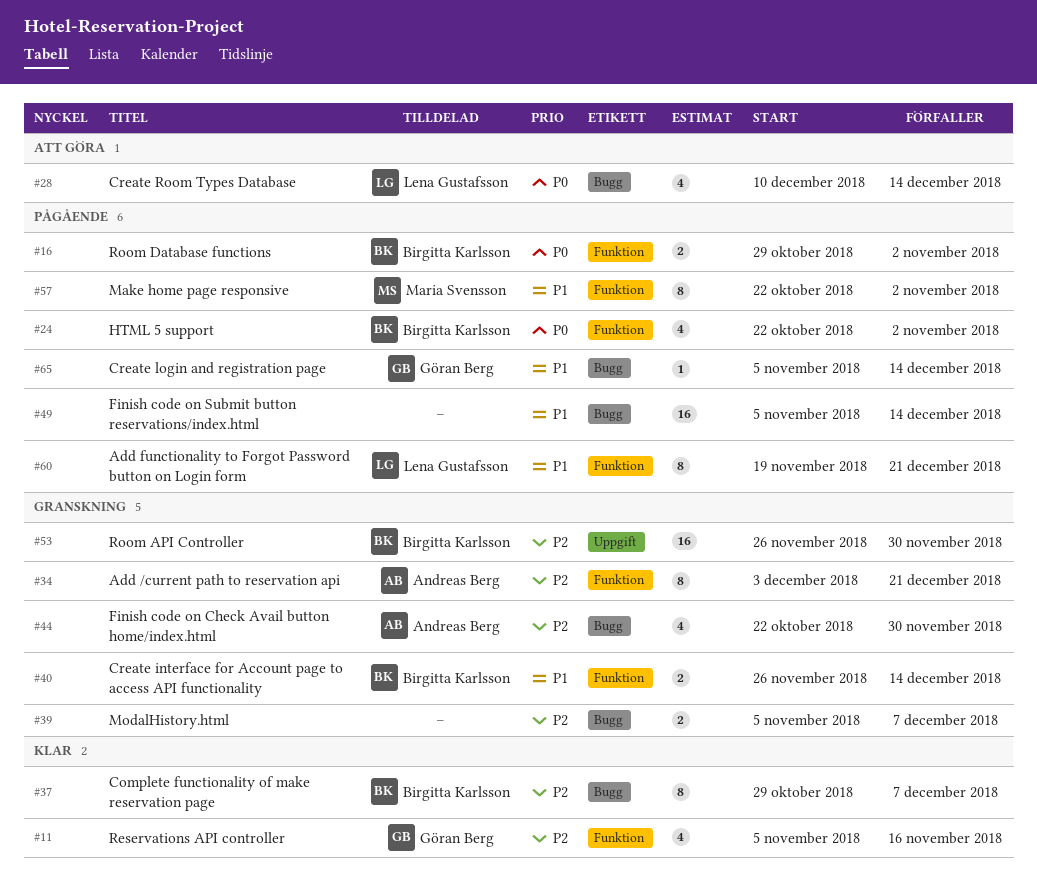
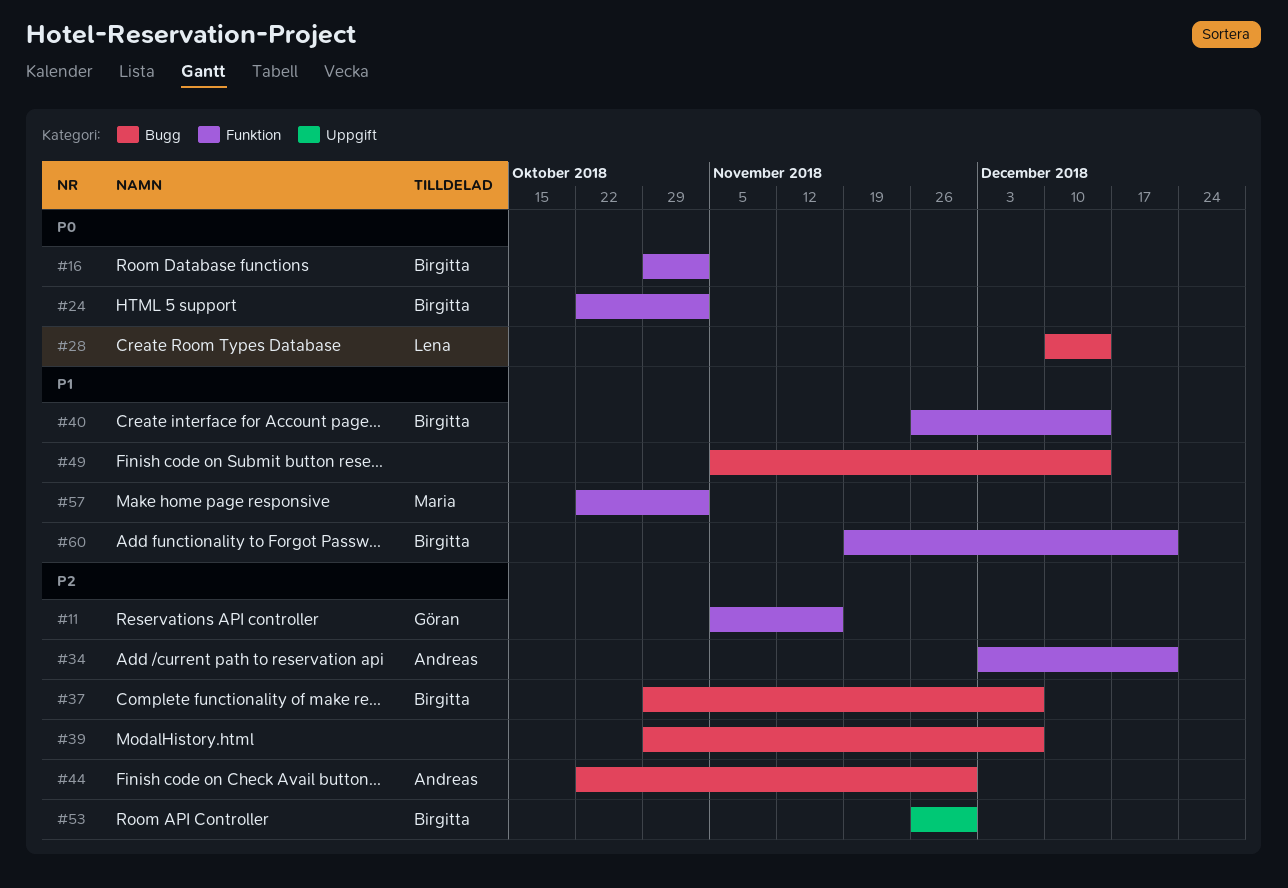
#39, start: Nov 5 -> Oct 29
#60, owner: Lena Gustafsson -> Birgitta Karlsson
#65: present -> none

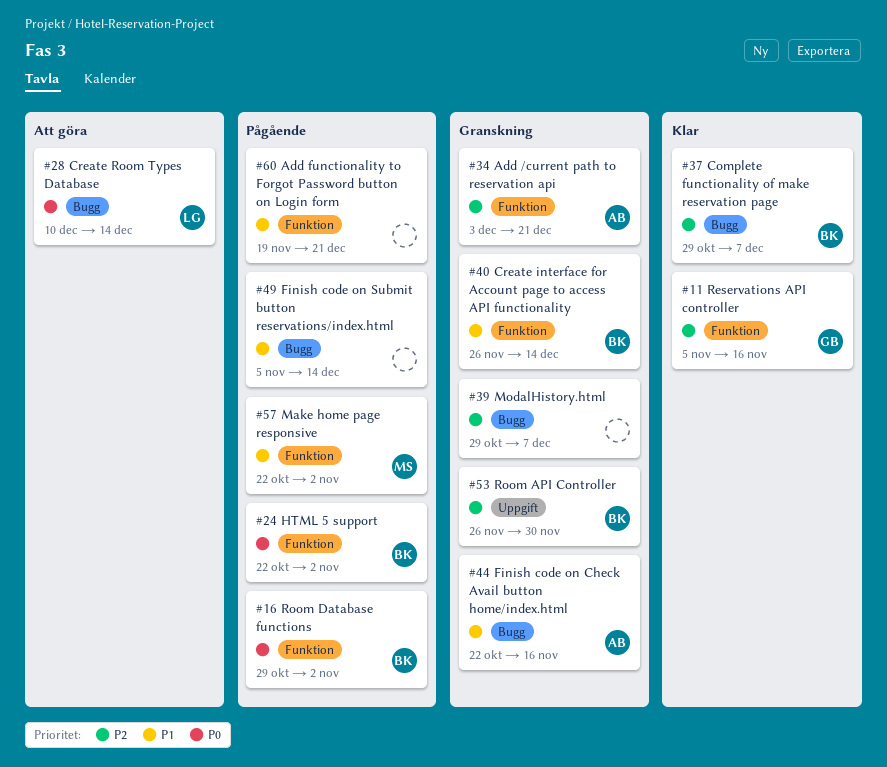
#44, priority: P2 -> P1
#44, due: Nov 30 -> Nov 16
#60, owner: Birgitta -> none

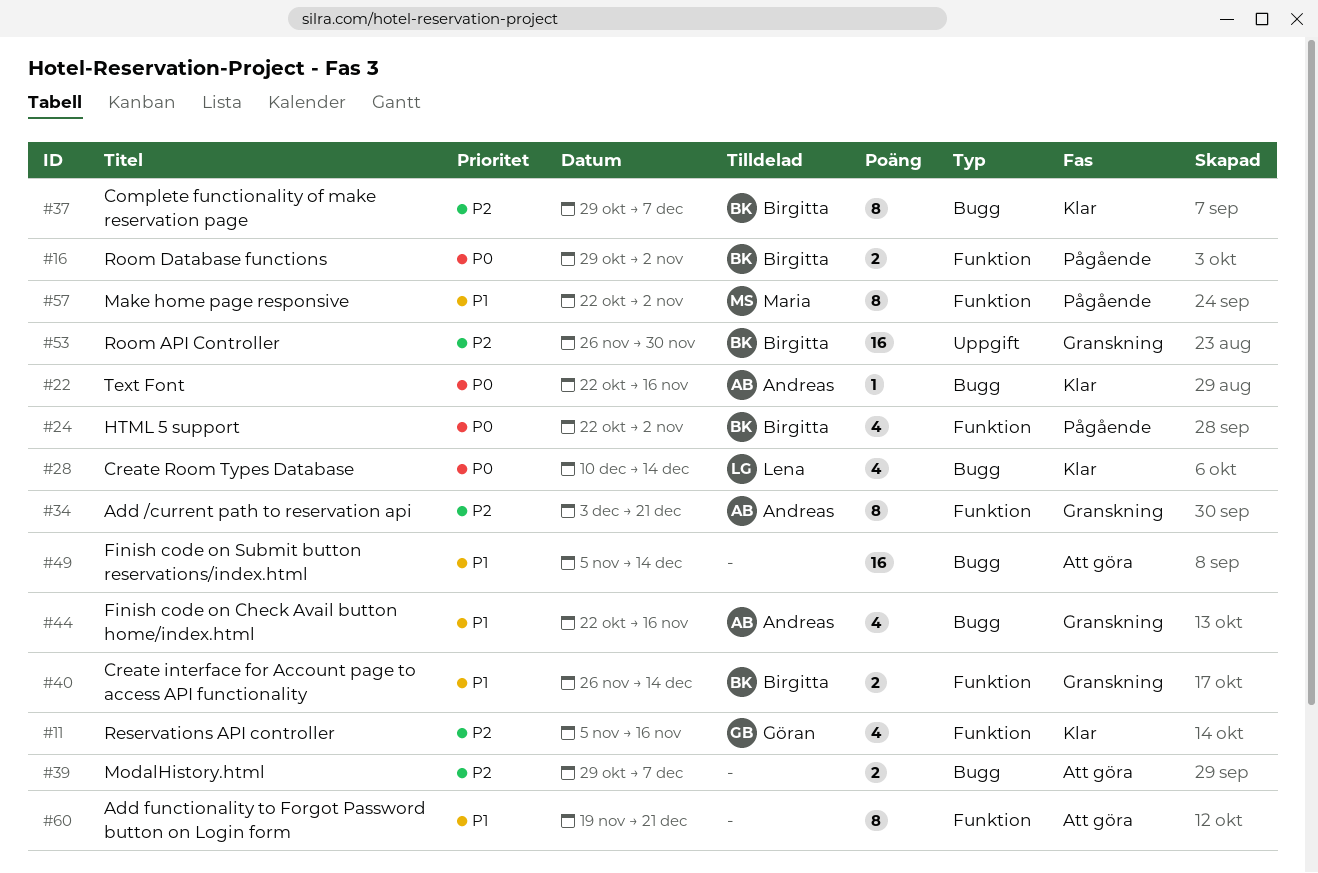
#22: none -> present
#28, status: Att göra -> Klar
#39, status: Granskning -> Att göra
#49, status: Pågående -> Att göra
#60, status: Pågående -> Att göra

